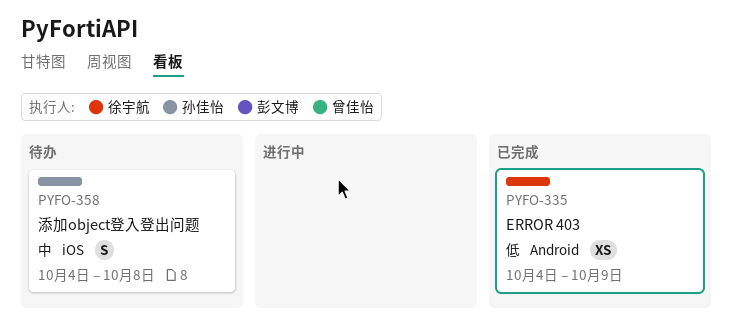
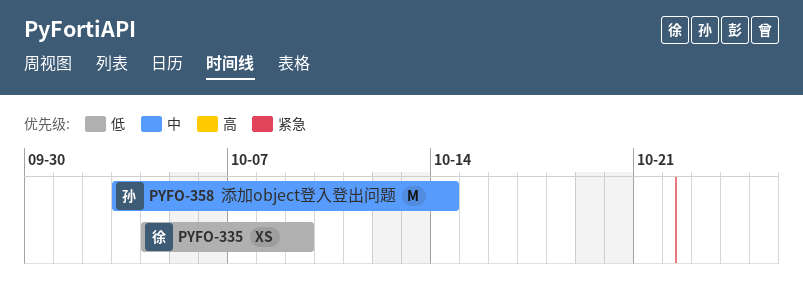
PYFO-358, estimate: S -> M
PYFO-358, start: Oct 4 -> Oct 3
PYFO-358, due: Oct 8 -> Oct 14

